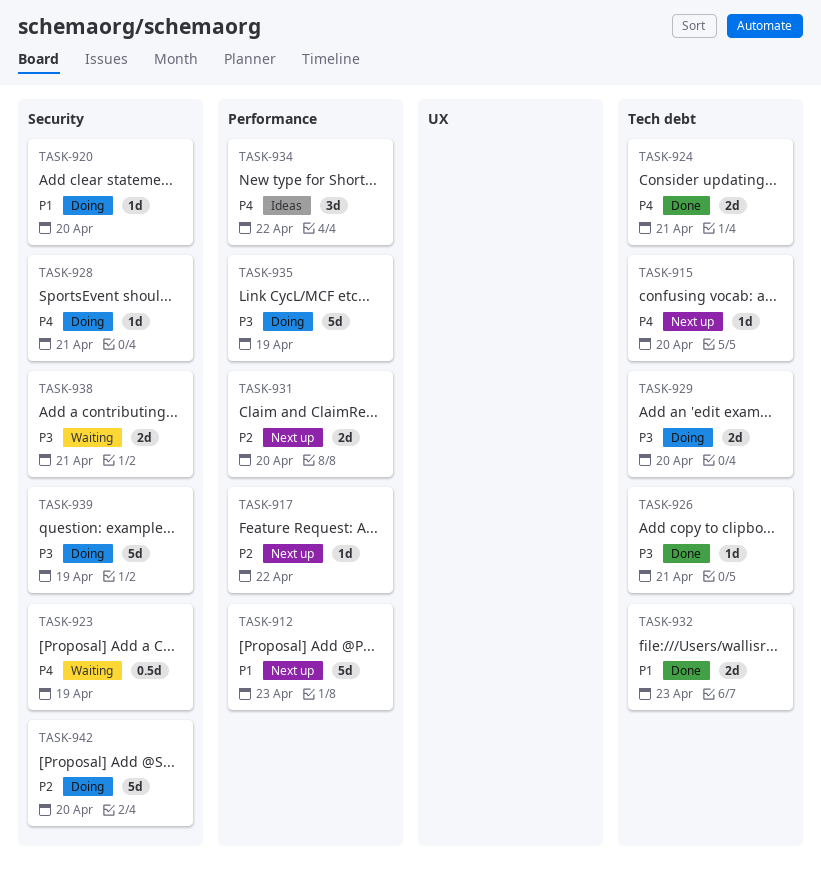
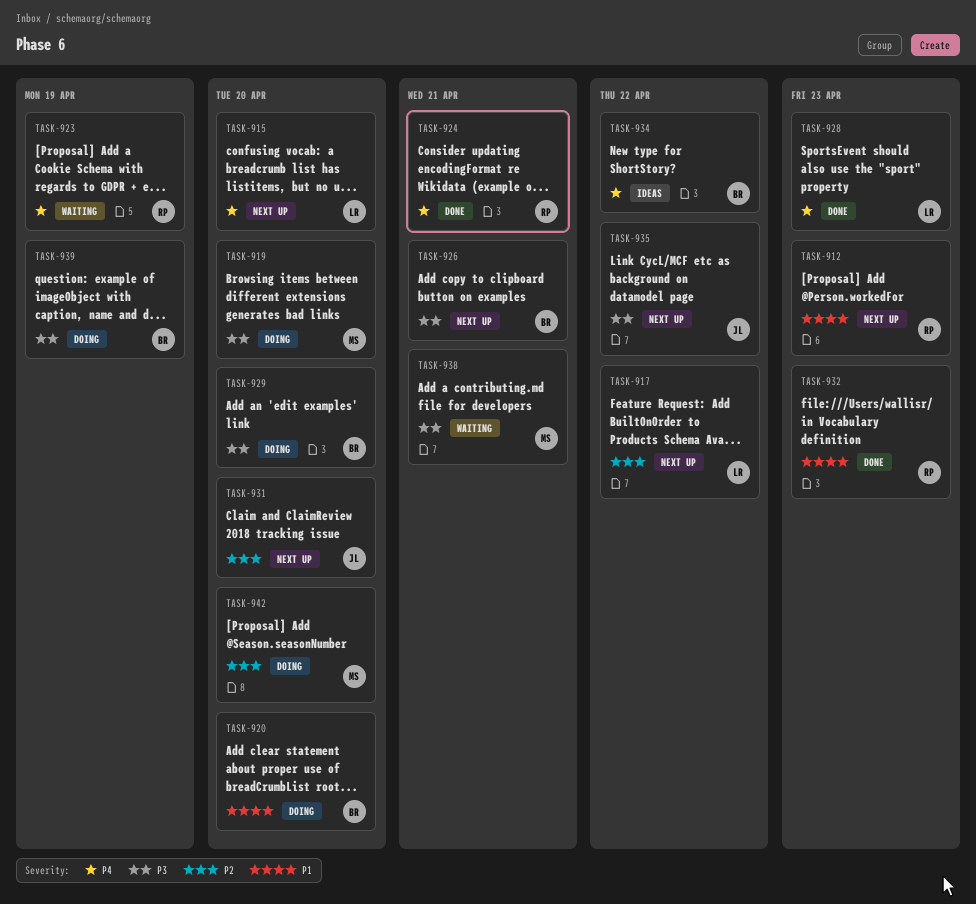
TASK-919: none -> present
TASK-926, status: Done -> Next up
TASK-928, status: Doing -> Done
TASK-928, due: Apr 21 -> Apr 23
TASK-935, status: Doing -> Next up
TASK-935, due: Apr 19 -> Apr 22

